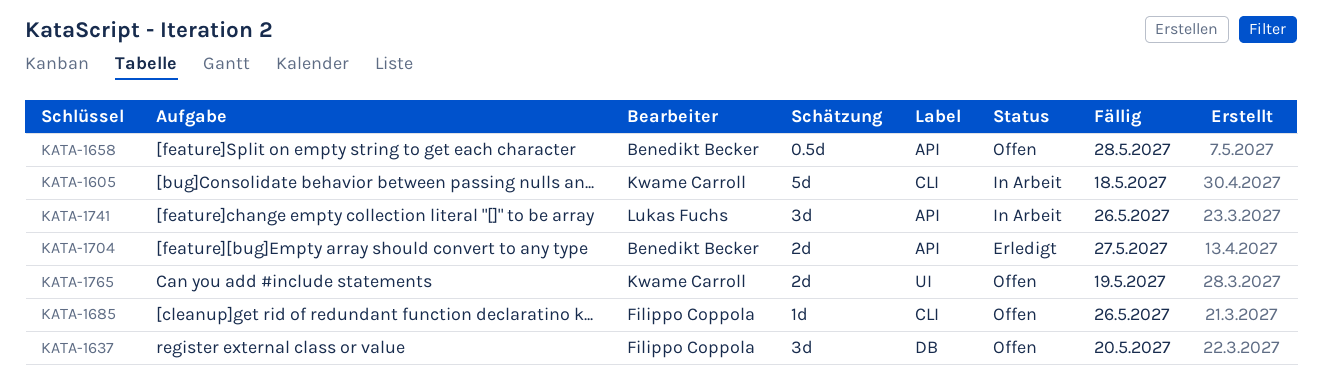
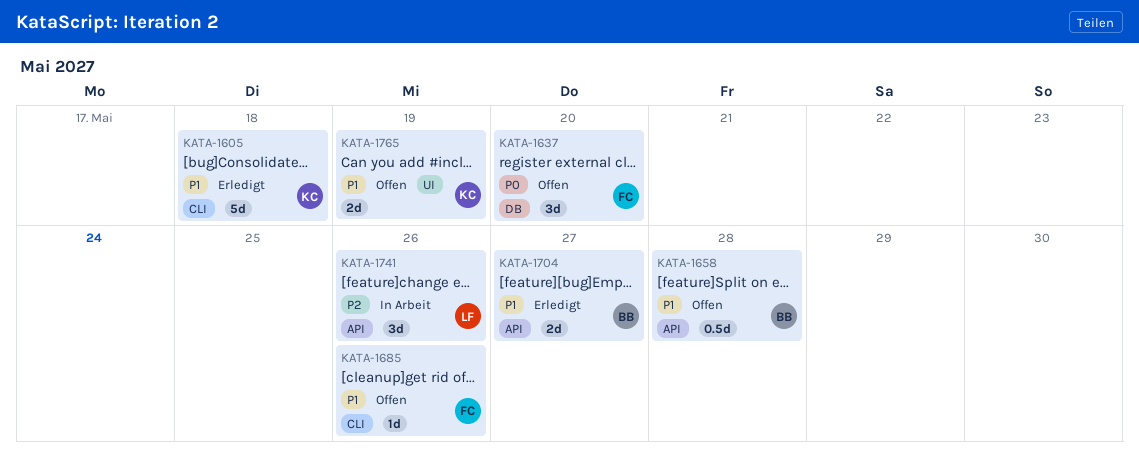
KATA-1605, status: In Arbeit -> Erledigt

